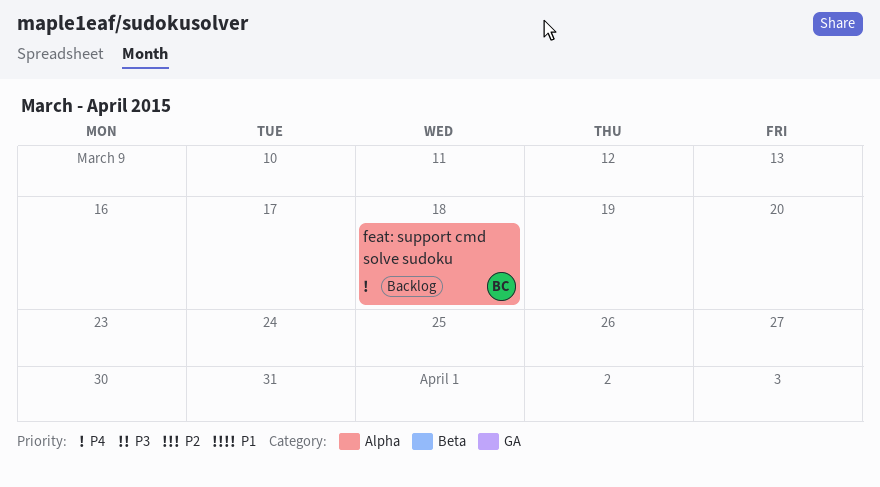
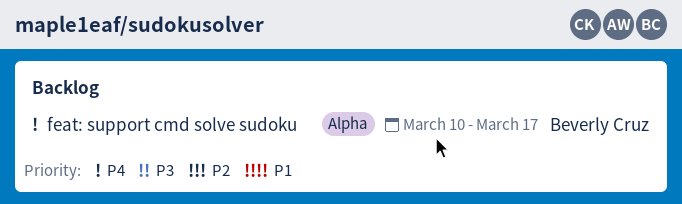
feat: support cmd solve sudoku, due: Mar 18 -> Mar 17

